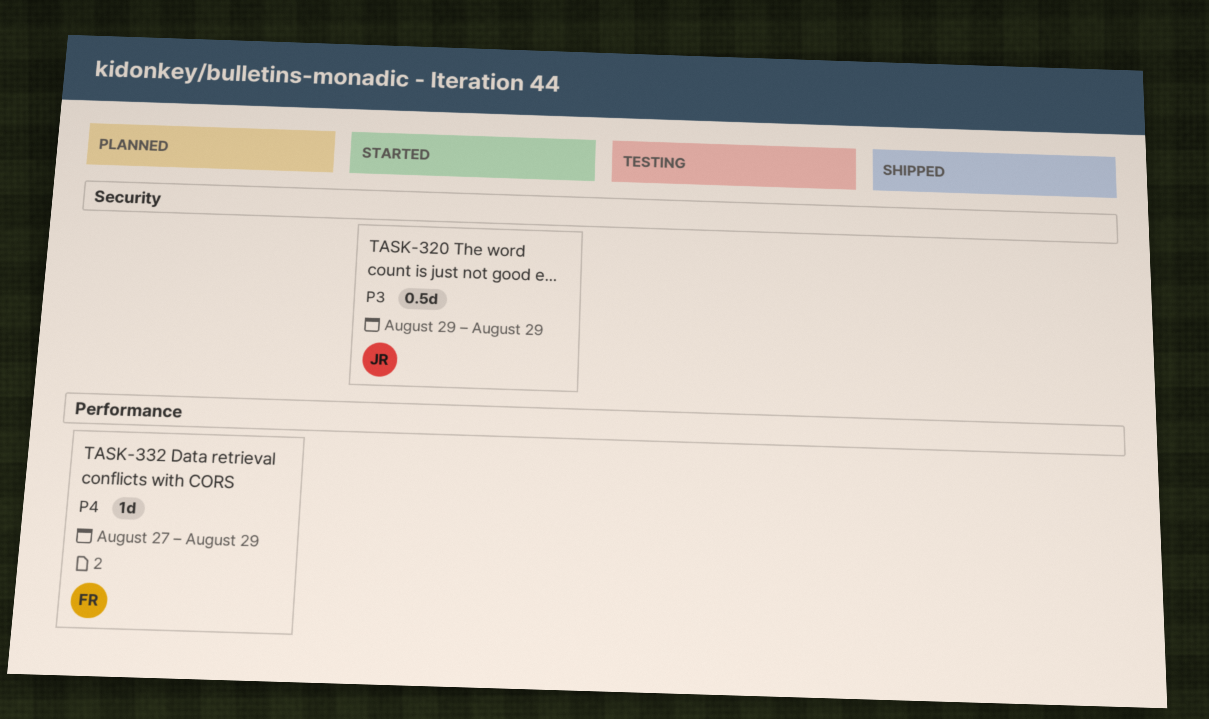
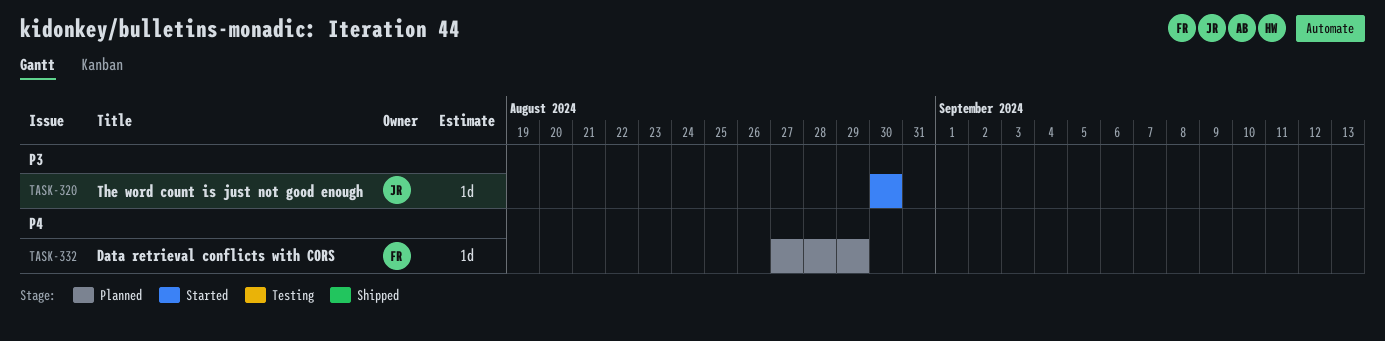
TASK-320, estimate: 0.5d -> 1d
TASK-320, start: Aug 29 -> Aug 30
TASK-320, due: Aug 29 -> Aug 30

